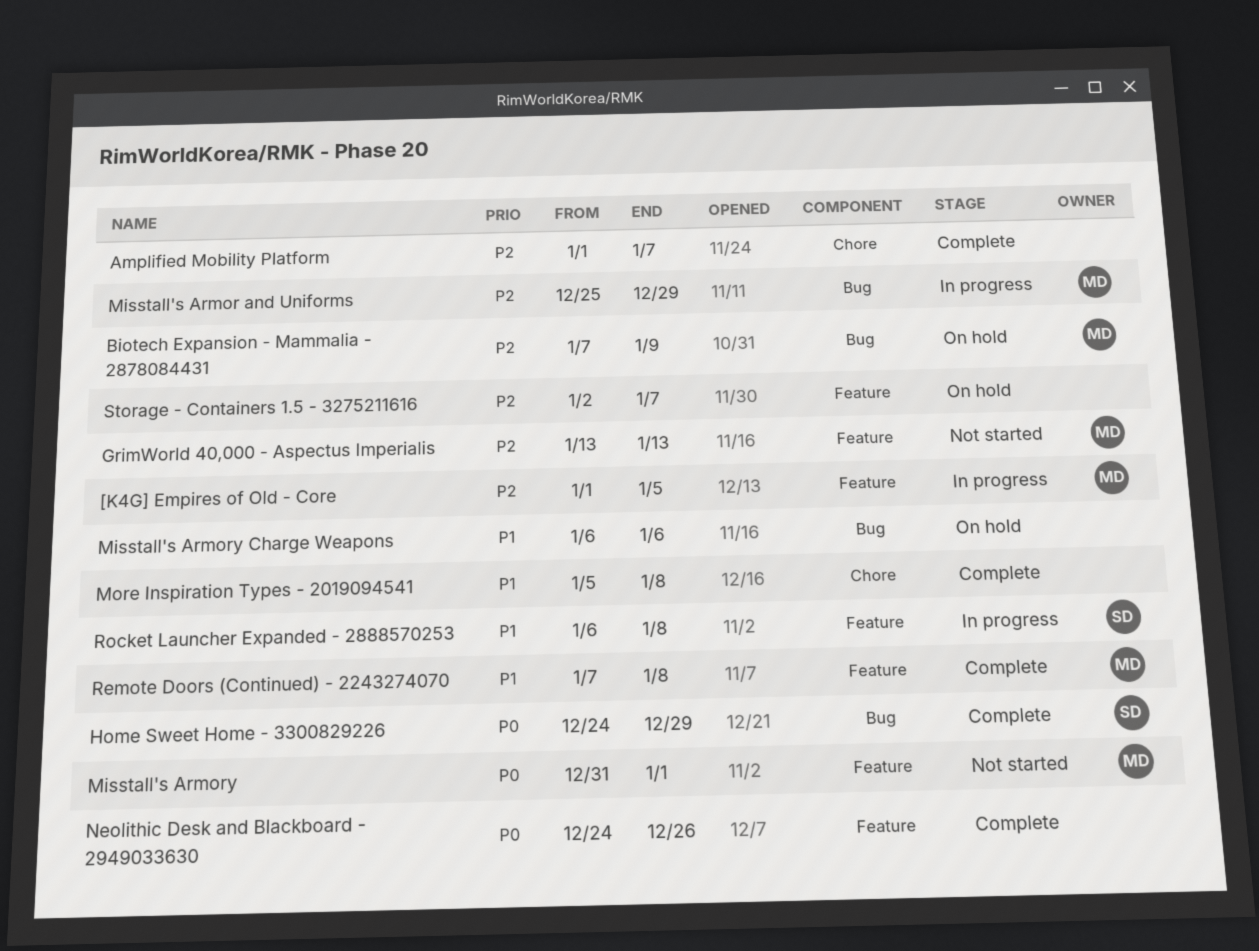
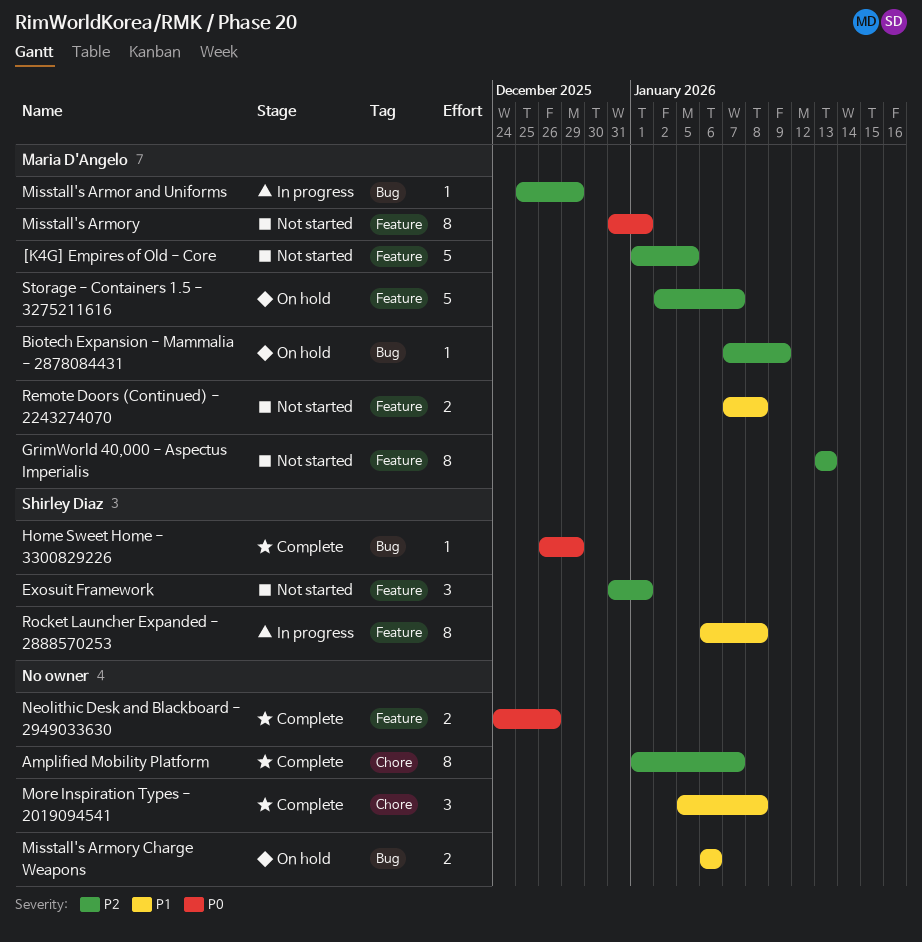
[K4G] Empires of Old - Core, status: In progress -> Not started
Exosuit Framework: none -> present
Home Sweet Home - 3300829226, start: Dec 24 -> Dec 26
Remote Doors (Continued) - 2243274070, status: Complete -> Not started
Storage - Containers 1.5 - 3275211616, owner: none -> Maria D'Angelo

